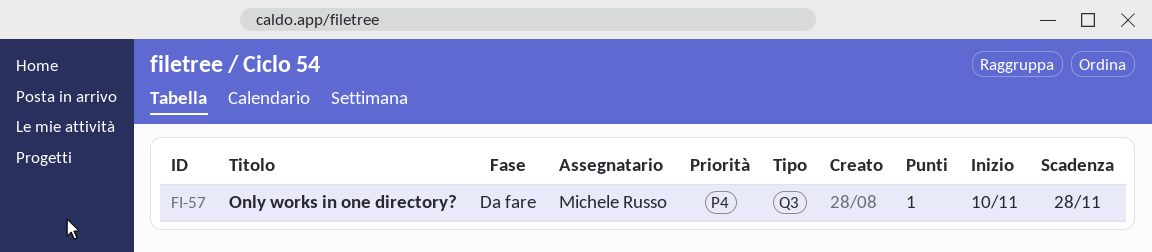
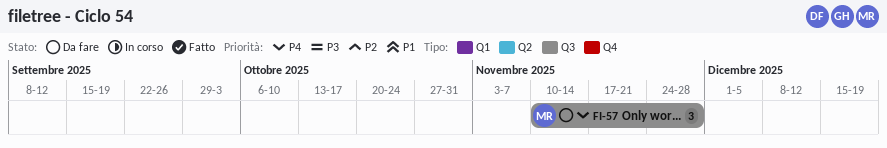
FI-57, estimate: 1 -> 3

